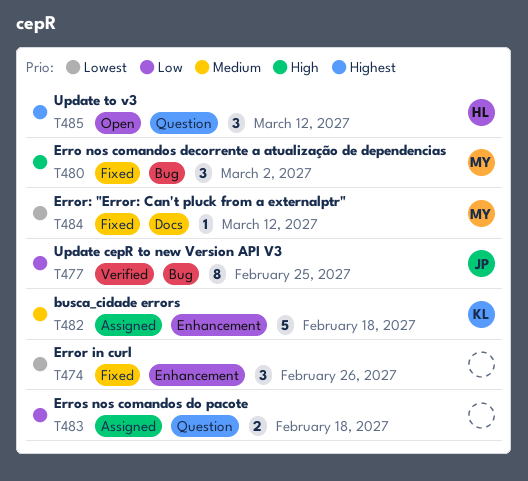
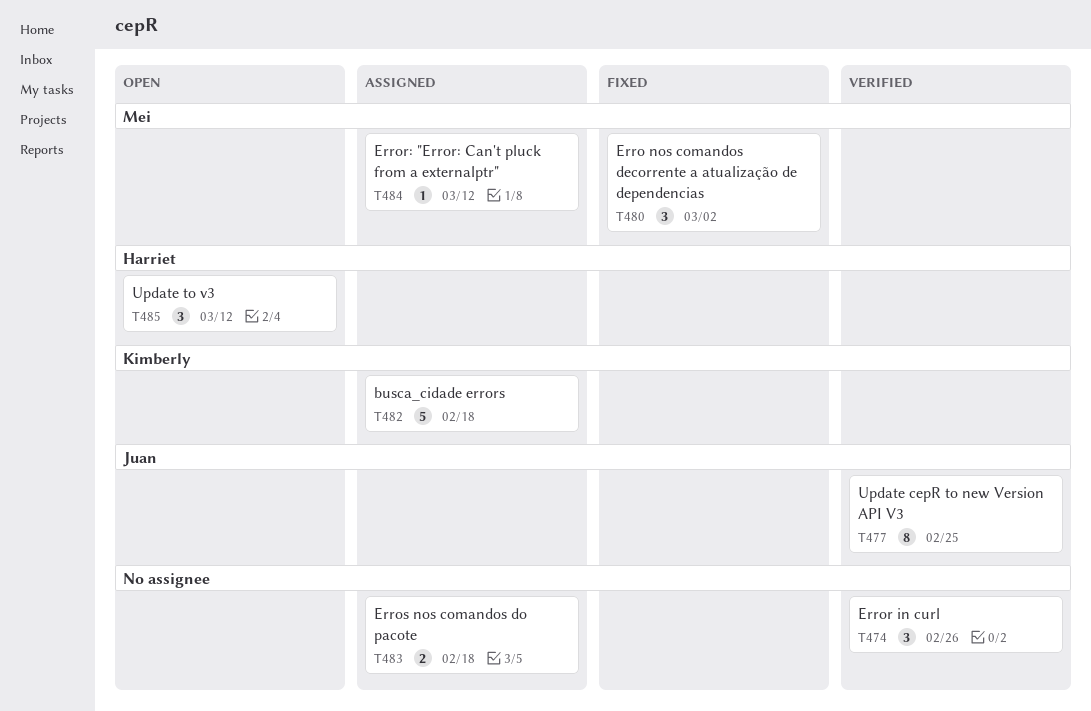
T474, status: Fixed -> Verified
T484, status: Fixed -> Assigned

